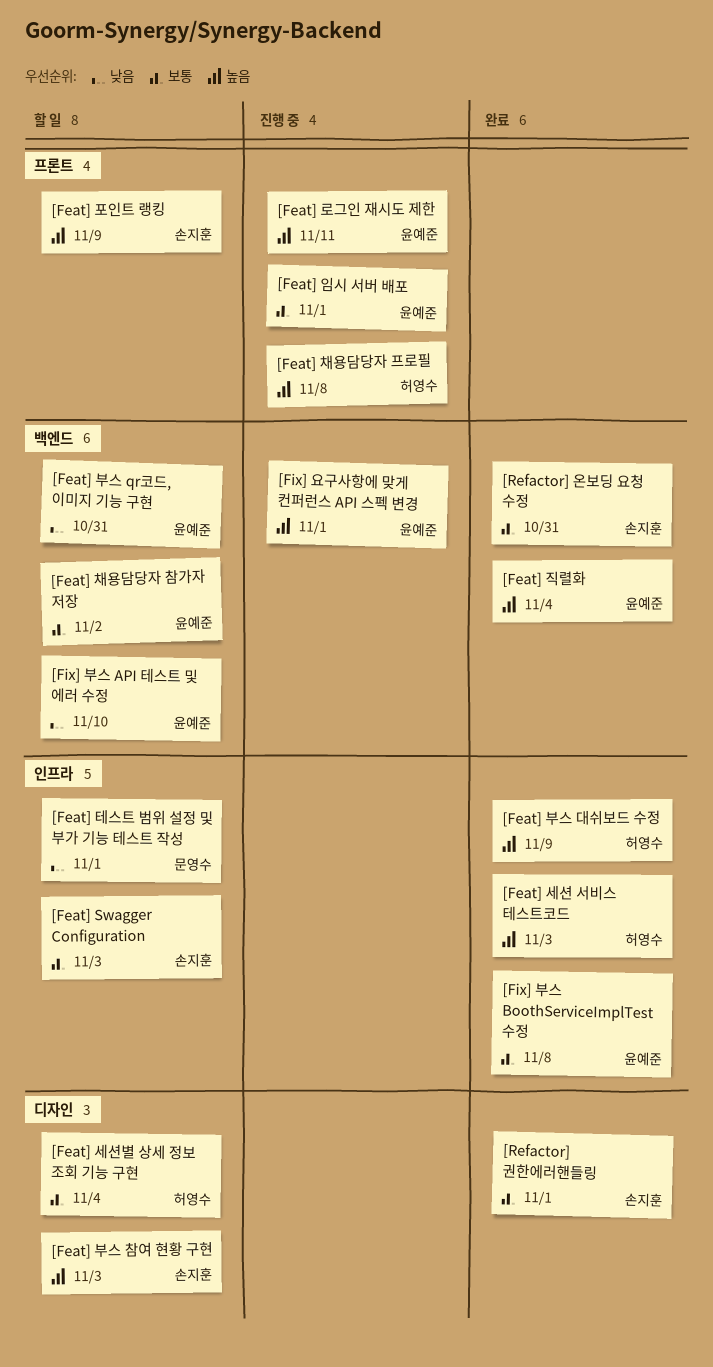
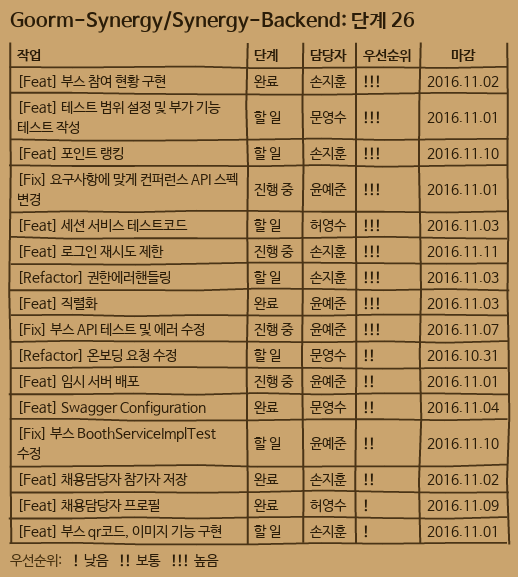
[Feat] Swagger Configuration, status: 할 일 -> 완료
[Feat] Swagger Configuration, owner: 손지훈 -> 문영수
[Feat] Swagger Configuration, due: Nov 3 -> Nov 4
[Feat] 로그인 재시도 제한, owner: 윤예준 -> 손지훈
[Feat] 부스 qr코드, 이미지 기능 구현, owner: 윤예준 -> 손지훈
[Feat] 부스 qr코드, 이미지 기능 구현, due: Oct 31 -> Nov 1
[Feat] 부스 대쉬보드 수정: present -> none
[Feat] 부스 참여 현황 구현, status: 할 일 -> 완료
[Feat] 부스 참여 현황 구현, due: Nov 3 -> Nov 2
[Feat] 세션 서비스 테스트코드, status: 완료 -> 할 일
[Feat] 세션별 상세 정보 조회 기능 구현: present -> none
[Feat] 직렬화, due: Nov 4 -> Nov 3
[Feat] 채용담당자 참가자 저장, status: 할 일 -> 완료
[Feat] 채용담당자 참가자 저장, owner: 윤예준 -> 손지훈
[Feat] 채용담당자 프로필, status: 진행 중 -> 완료
[Feat] 채용담당자 프로필, priority: 높음 -> 낮음
[Feat] 채용담당자 프로필, due: Nov 8 -> Nov 9
[Feat] 테스트 범위 설정 및 부가 기능 테스트 작성, priority: 낮음 -> 높음
[Feat] 포인트 랭킹, due: Nov 9 -> Nov 10
[Fix] 부스 API 테스트 및 에러 수정, status: 할 일 -> 진행 중
[Fix] 부스 API 테스트 및 에러 수정, priority: 낮음 -> 높음
[Fix] 부스 API 테스트 및 에러 수정, due: Nov 10 -> Nov 7
[Fix] 부스 BoothServiceImplTest 수정, status: 완료 -> 할 일
[Fix] 부스 BoothServiceImplTest 수정, due: Nov 8 -> Nov 10
[Refactor] 권한에러핸들링, status: 완료 -> 할 일
[Refactor] 권한에러핸들링, priority: 보통 -> 높음
[Refactor] 권한에러핸들링, due: Nov 1 -> Nov 3
[Refactor] 온보딩 요청 수정, status: 완료 -> 할 일
[Refactor] 온보딩 요청 수정, owner: 손지훈 -> 문영수

